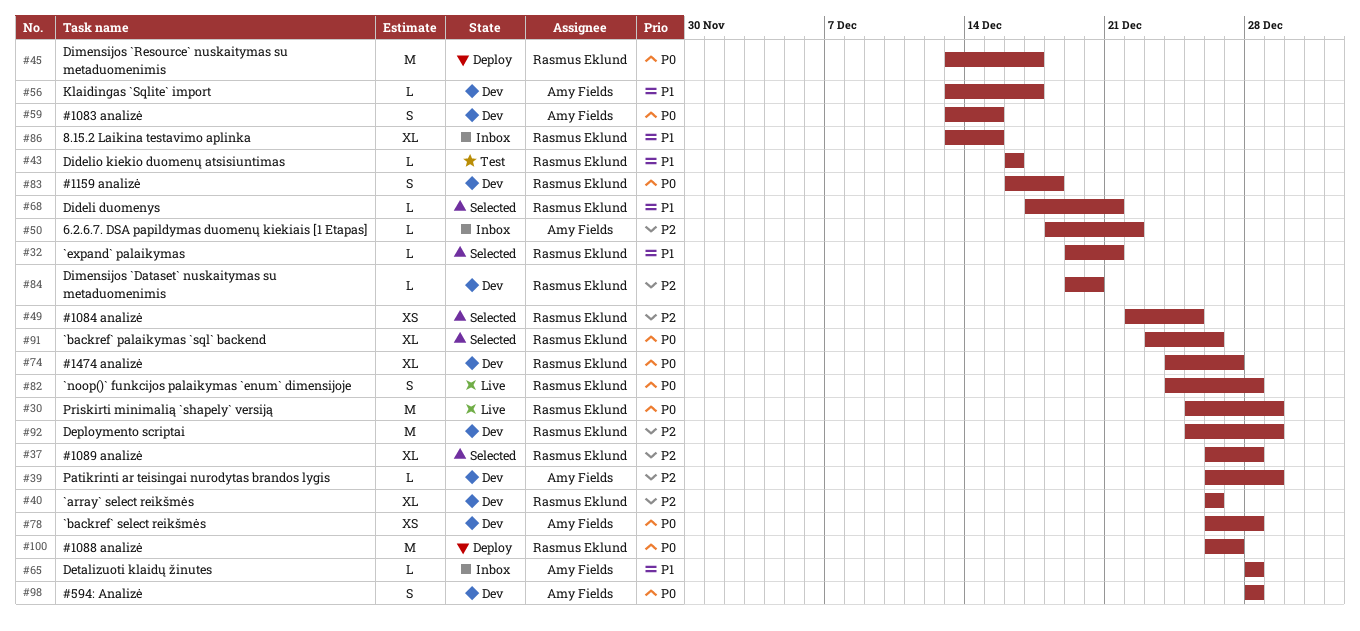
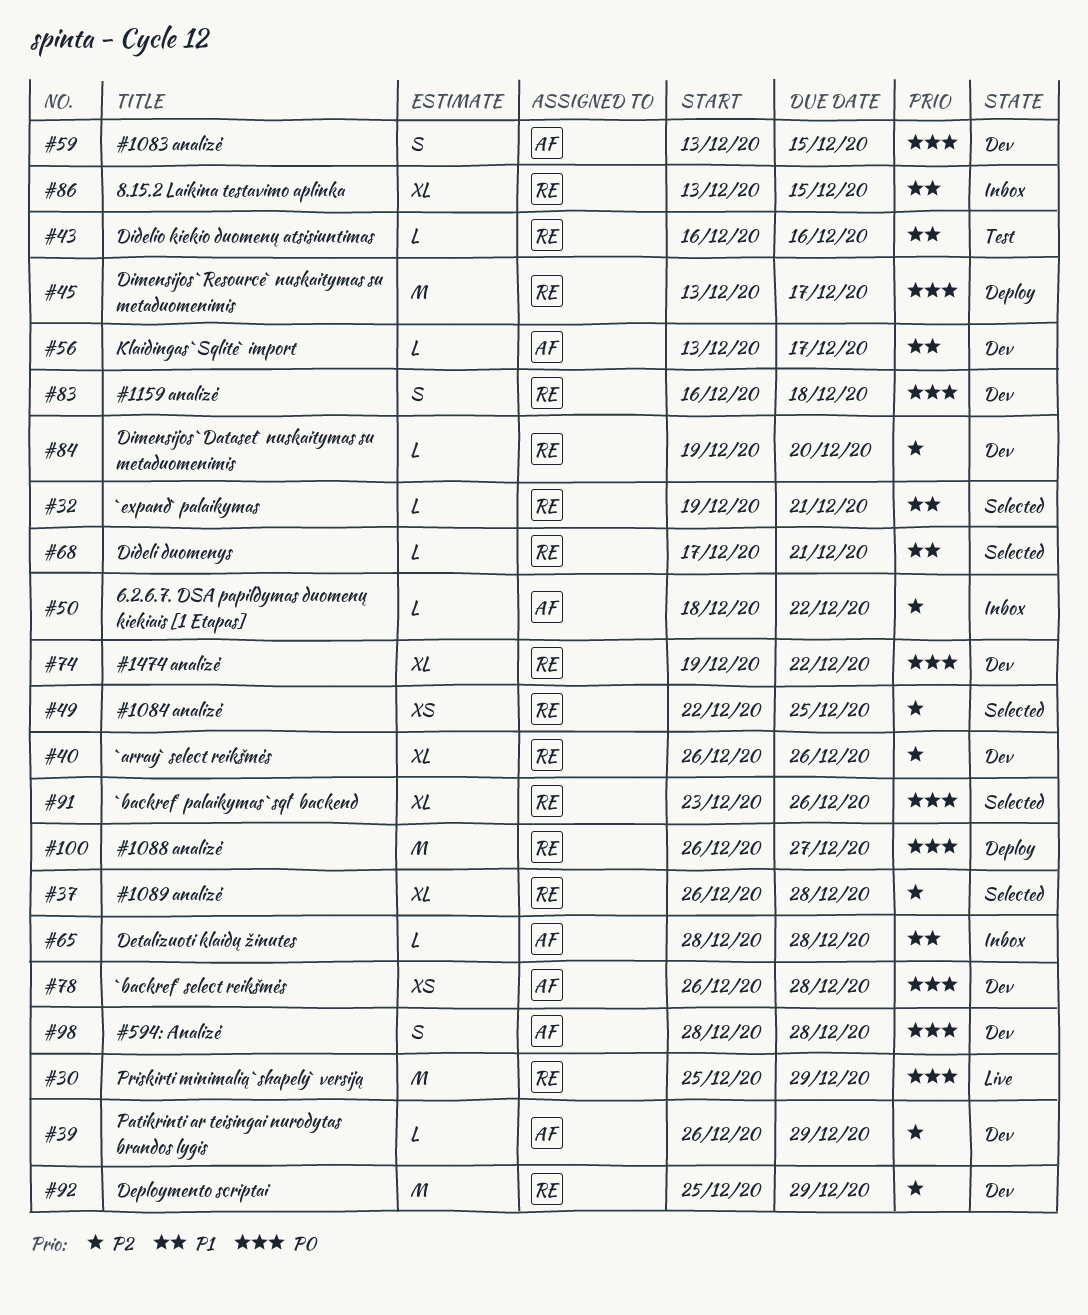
#74, start: Dec 24 -> Dec 19
#74, due: Dec 27 -> Dec 22
#82: present -> none

